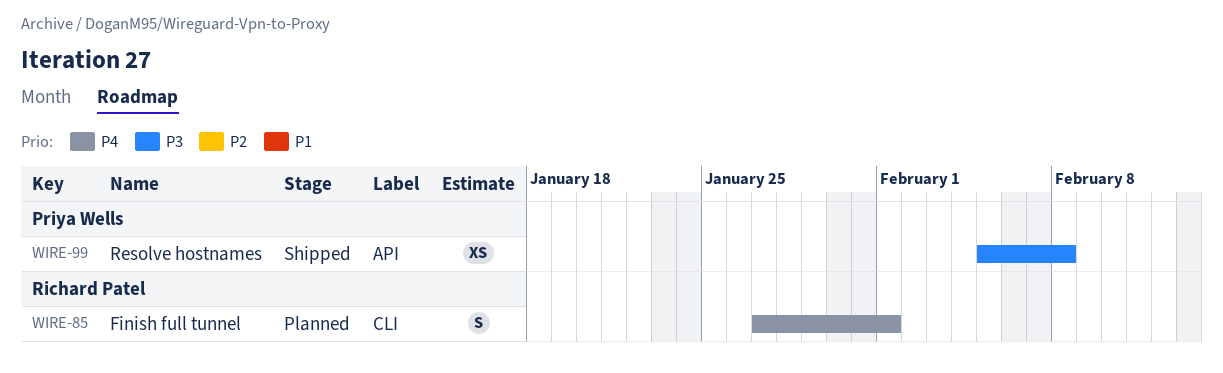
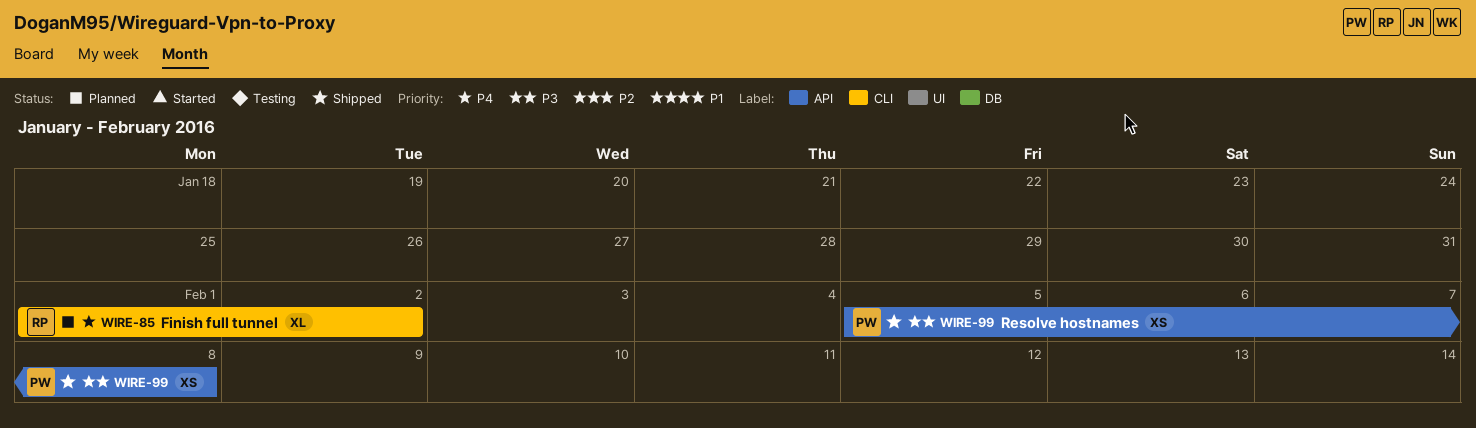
WIRE-85, estimate: S -> XL
WIRE-85, start: Jan 27 -> Feb 1
WIRE-85, due: Feb 1 -> Feb 2

